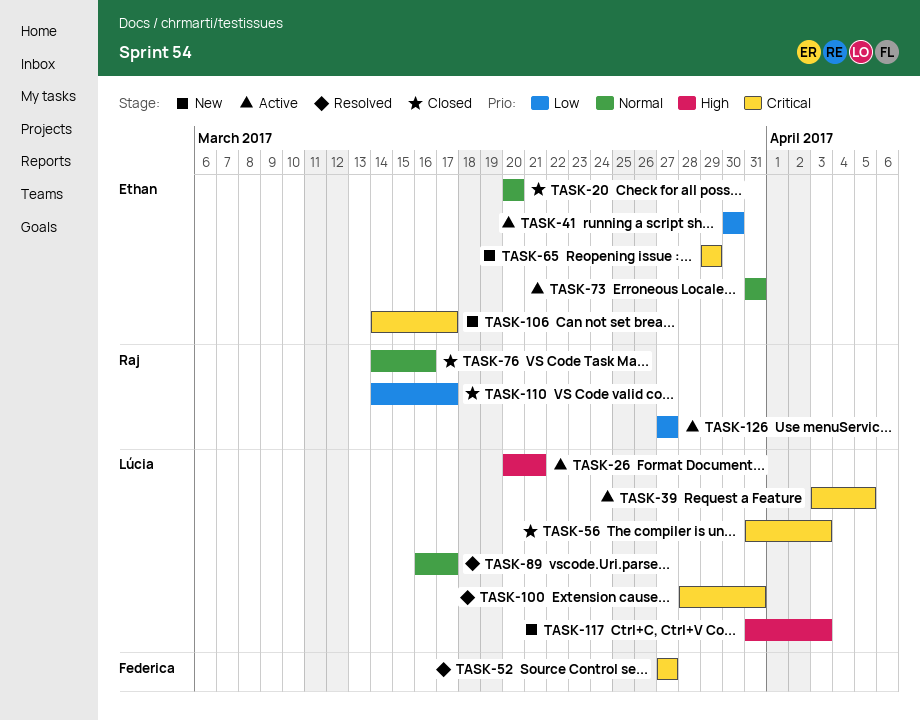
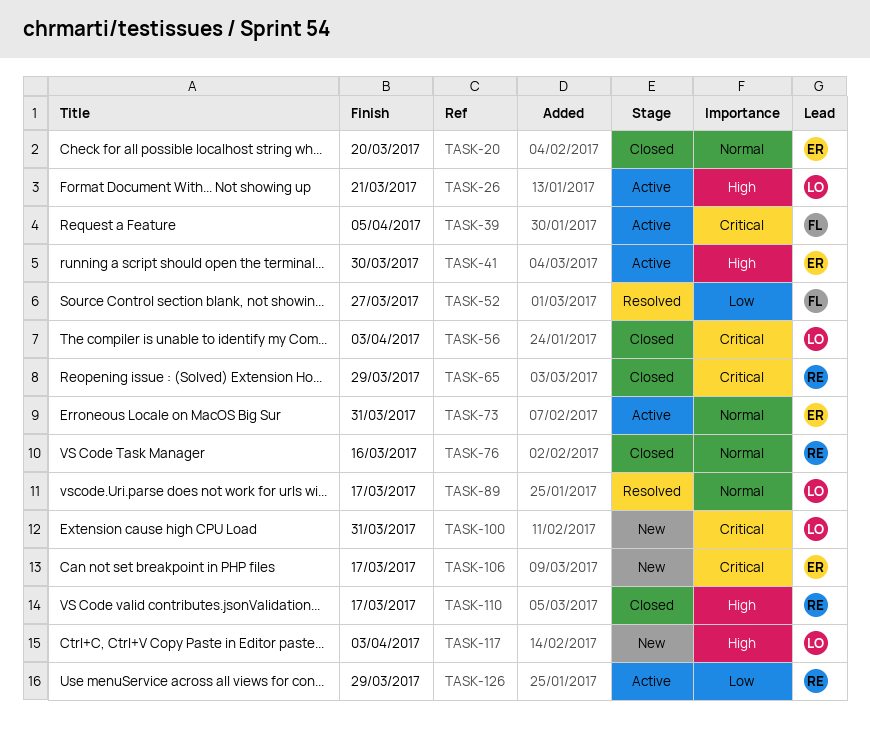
TASK-39, owner: Lúcia -> Federica
TASK-41, priority: Low -> High
TASK-52, priority: Critical -> Low
TASK-65, status: New -> Closed
TASK-65, owner: Ethan -> Raj
TASK-100, status: Resolved -> New
TASK-110, priority: Low -> High
TASK-126, due: Mar 27 -> Mar 29

